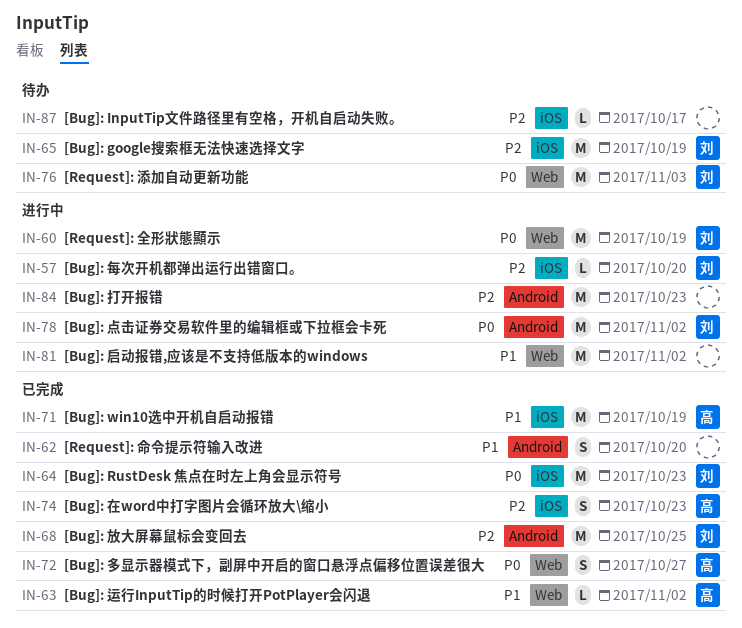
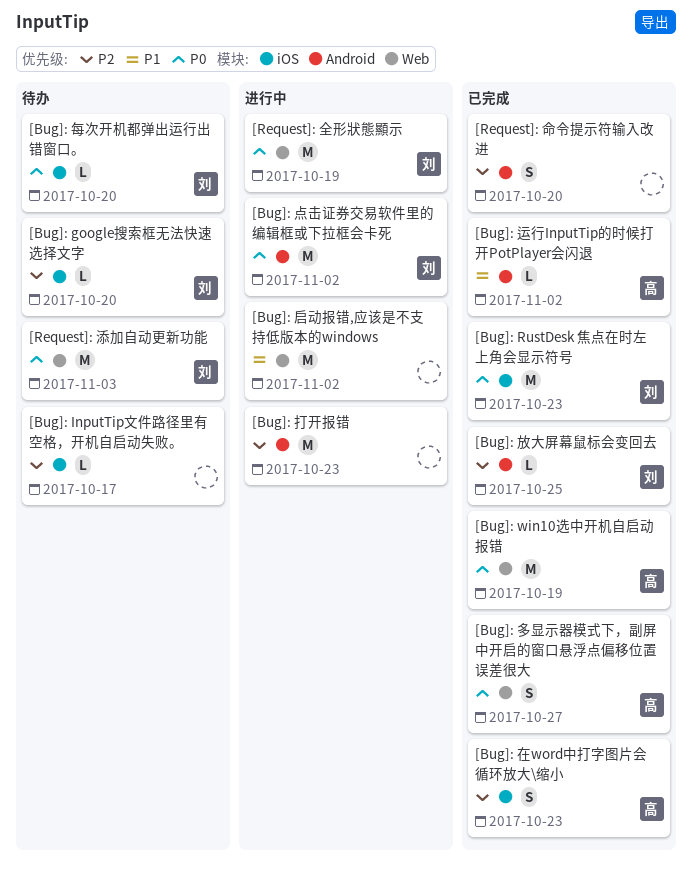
[Bug]: google搜索框无法快速选择文字, estimate: M -> L
[Bug]: google搜索框无法快速选择文字, due: Oct 19 -> Oct 20
[Bug]: win10选中开机自启动报错, priority: P1 -> P0
[Bug]: win10选中开机自启动报错, label: iOS -> Web
[Bug]: 放大屏幕鼠标会变回去, estimate: M -> L
[Bug]: 每次开机都弹出运行出错窗口。, status: 进行中 -> 待办
[Bug]: 每次开机都弹出运行出错窗口。, priority: P2 -> P0
[Bug]: 运行InputTip的时候打开PotPlayer会闪退, label: Web -> Android
[Request]: 命令提示符输入改进, priority: P1 -> P2

